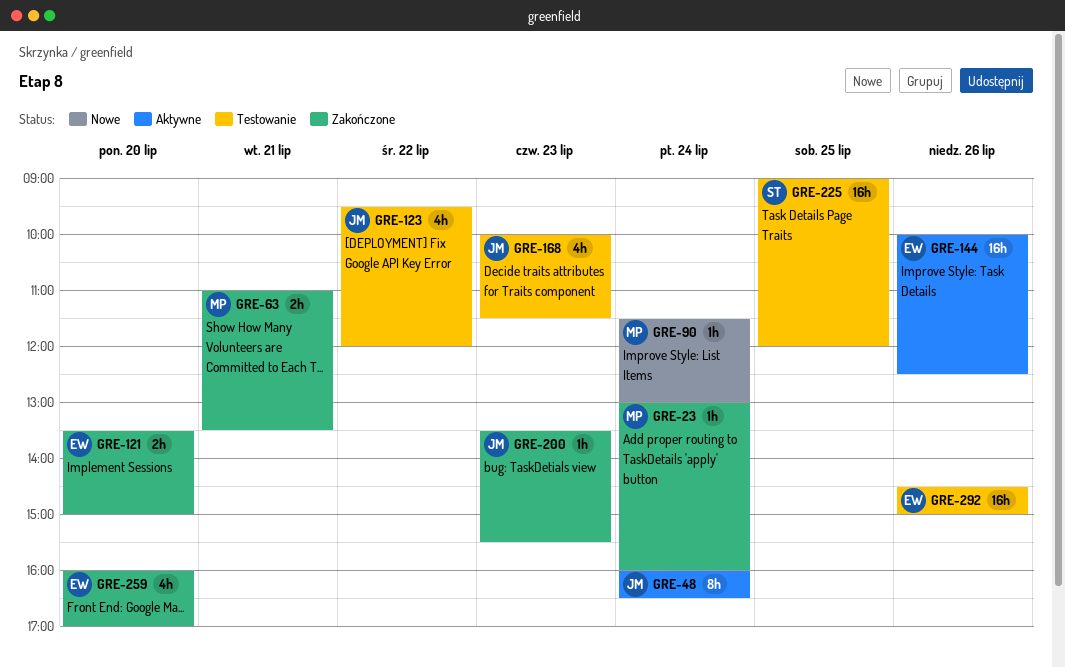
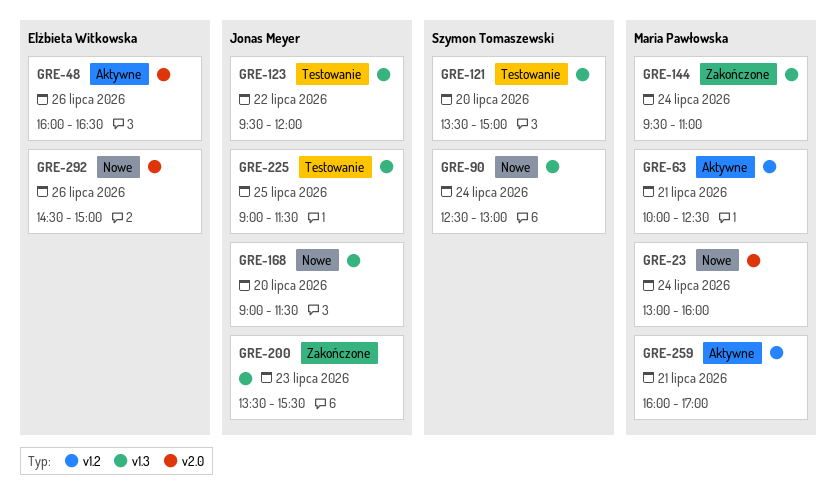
GRE-23, status: Zakończone -> Nowe
GRE-48, owner: Jonas Meyer -> Elżbieta Witkowska
GRE-48, day: Jul 24 -> Jul 26
GRE-63, status: Zakończone -> Aktywne
GRE-63, begins: 11:00 -> 10:00
GRE-63, ends: 13:30 -> 12:30
GRE-90, owner: Maria Pawłowska -> Szymon Tomaszewski
GRE-90, begins: 11:30 -> 12:30
GRE-121, status: Zakończone -> Testowanie
GRE-121, owner: Elżbieta Witkowska -> Szymon Tomaszewski
GRE-144, status: Aktywne -> Zakończone
GRE-144, owner: Elżbieta Witkowska -> Maria Pawłowska
GRE-144, day: Jul 26 -> Jul 24
GRE-144, begins: 10:00 -> 09:30
GRE-144, ends: 12:30 -> 11:00
GRE-168, status: Testowanie -> Nowe
GRE-168, day: Jul 23 -> Jul 20
GRE-168, begins: 10:00 -> 09:00
GRE-225, owner: Szymon Tomaszewski -> Jonas Meyer
GRE-225, ends: 12:00 -> 11:30
GRE-259, status: Zakończone -> Aktywne
GRE-259, owner: Elżbieta Witkowska -> Maria Pawłowska
GRE-259, day: Jul 20 -> Jul 21
GRE-292, status: Testowanie -> Nowe

